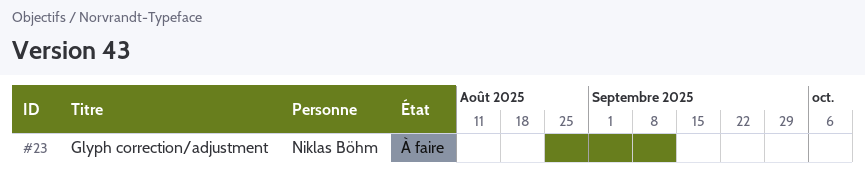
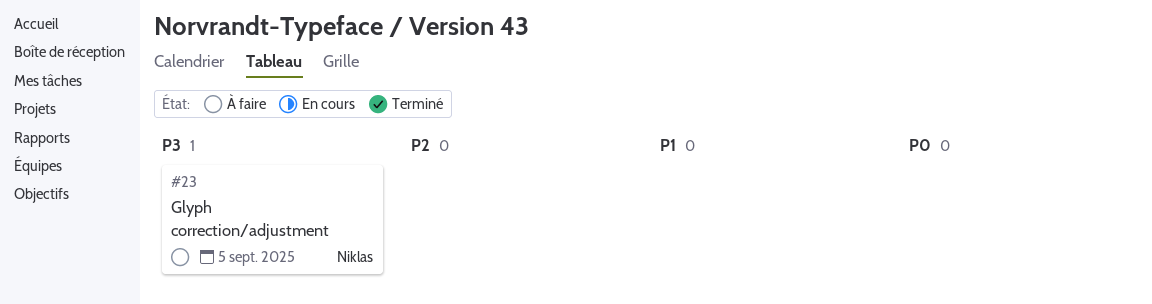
#23, due: Sep 12 -> Sep 5

